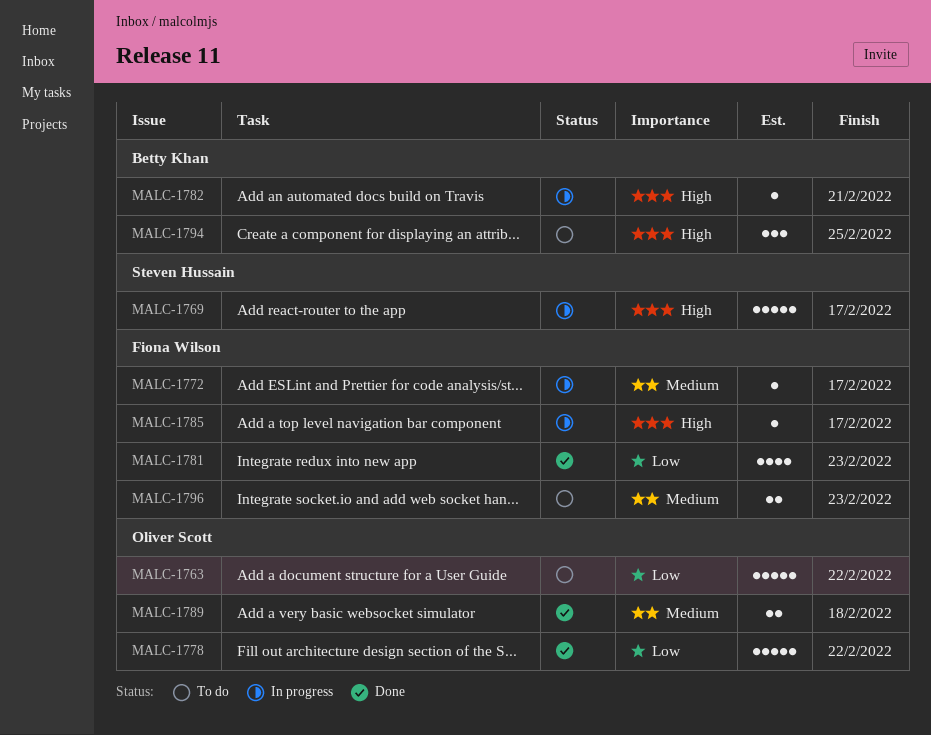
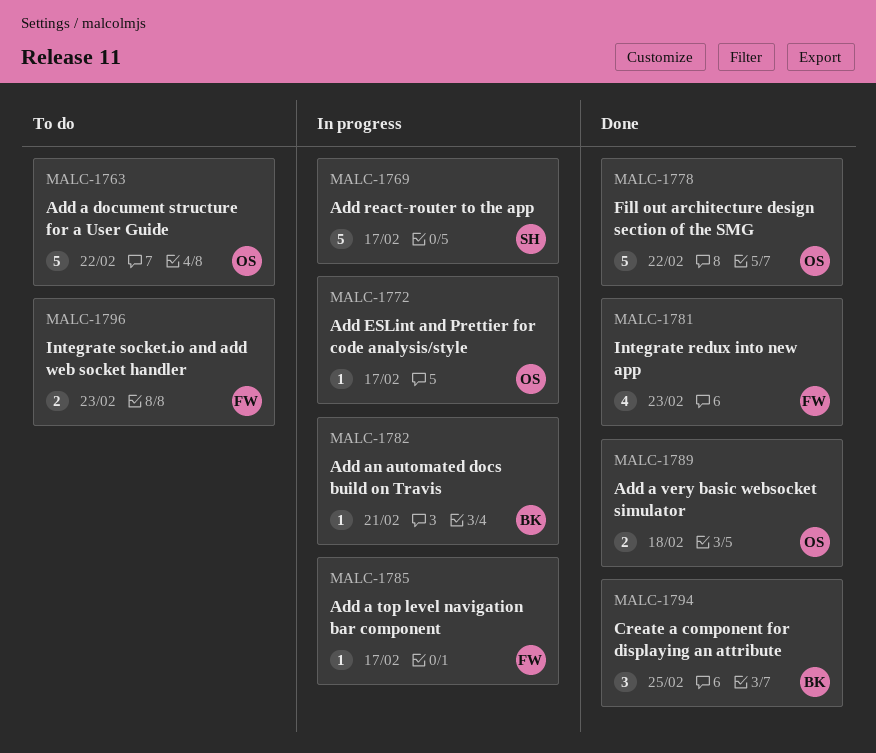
MALC-1772, owner: Fiona Wilson -> Oliver Scott
MALC-1794, status: To do -> Done

